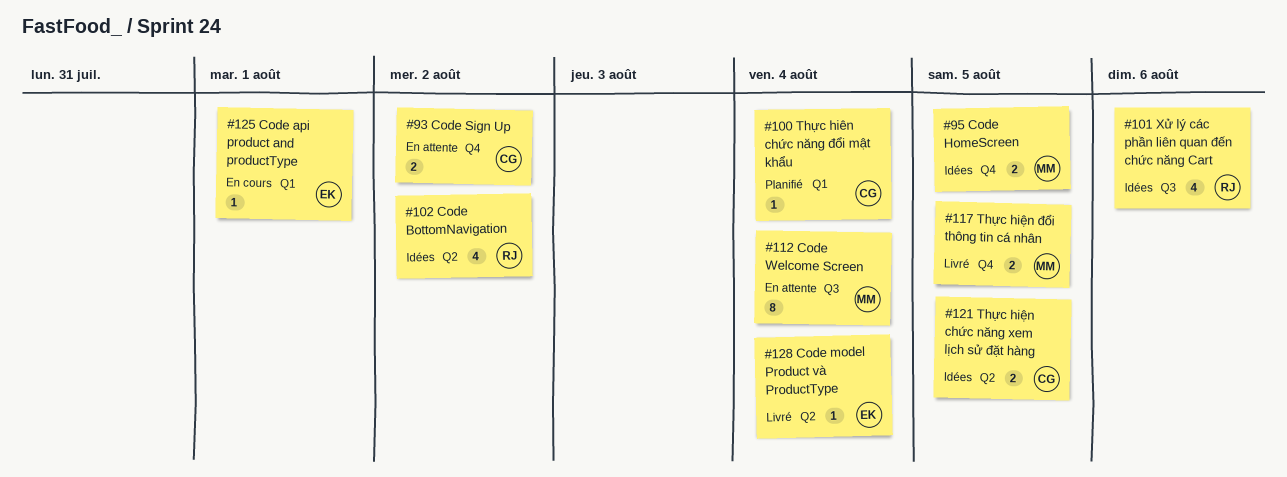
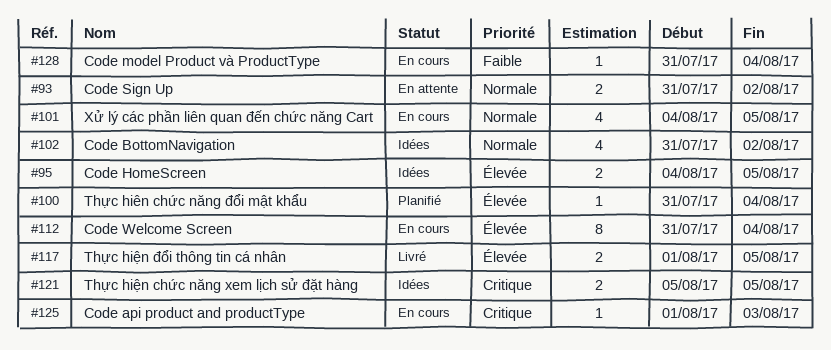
#101, status: Idées -> En cours
#101, due: Aug 6 -> Aug 5
#112, status: En attente -> En cours
#125, due: Aug 1 -> Aug 3
#128, status: Livré -> En cours

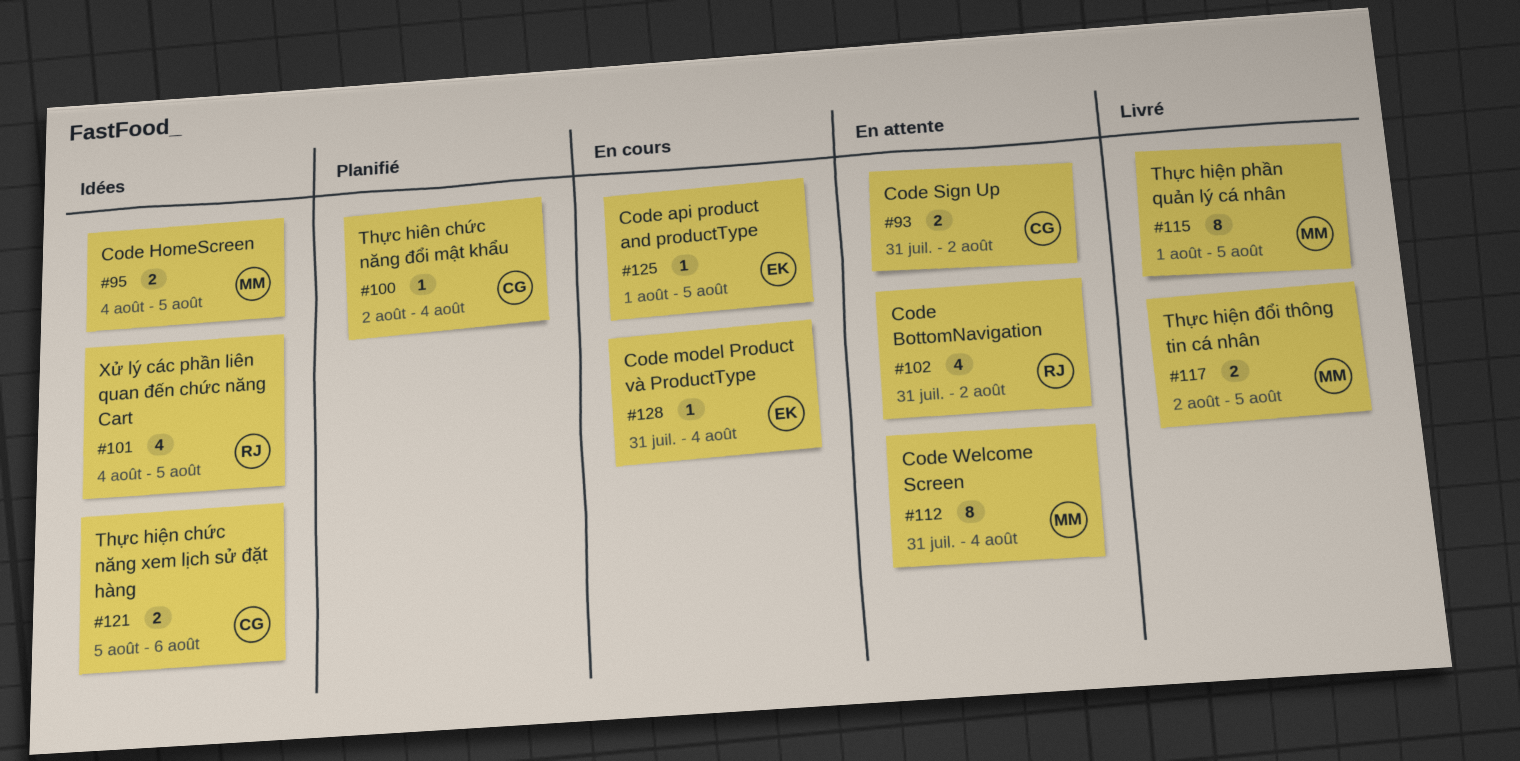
#100, start: Jul 31 -> Aug 2
#101, status: En cours -> Idées
#102, status: Idées -> En attente
#112, status: En cours -> En attente
#115: none -> present
#117, start: Aug 1 -> Aug 2
#121, due: Aug 5 -> Aug 6
#125, due: Aug 3 -> Aug 5

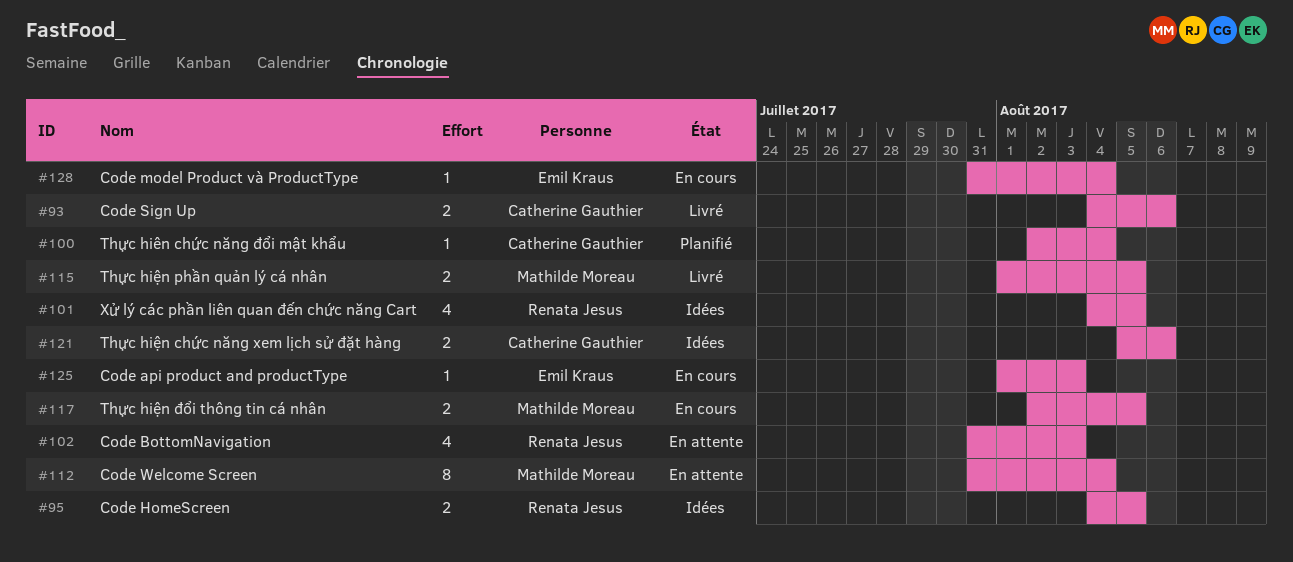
#93, status: En attente -> Livré
#93, start: Jul 31 -> Aug 4
#93, due: Aug 2 -> Aug 6
#95, owner: Mathilde Moreau -> Renata Jesus
#102, due: Aug 2 -> Aug 3
#115, estimate: 8 -> 2
#117, status: Livré -> En cours
#125, due: Aug 5 -> Aug 3

